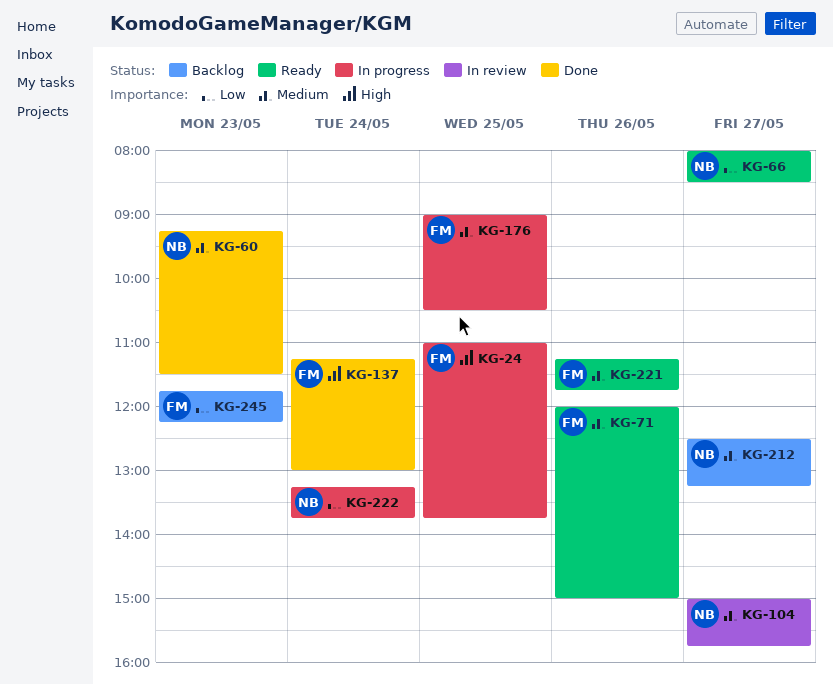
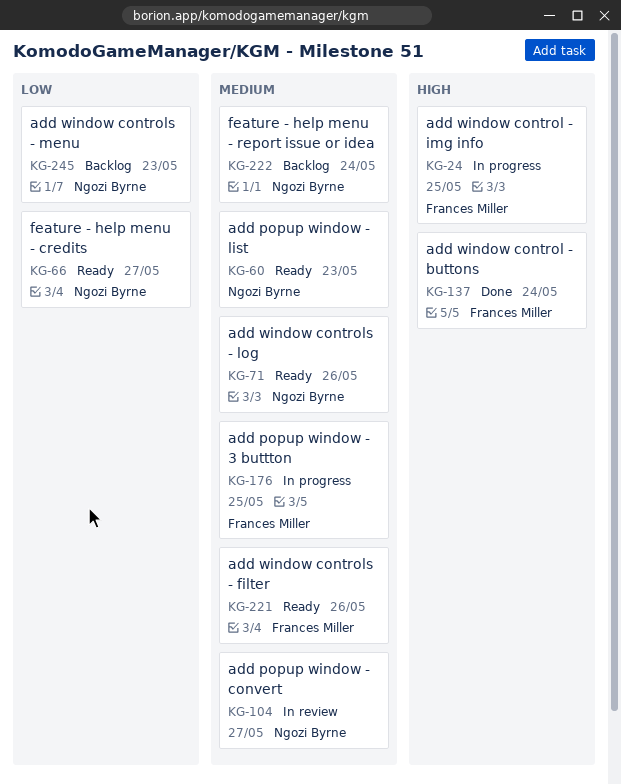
KG-60, status: Done -> Ready
KG-71, owner: Frances Miller -> Ngozi Byrne
KG-212: present -> none
KG-222, status: In progress -> Backlog
KG-222, priority: Low -> Medium
KG-245, owner: Frances Miller -> Ngozi Byrne

